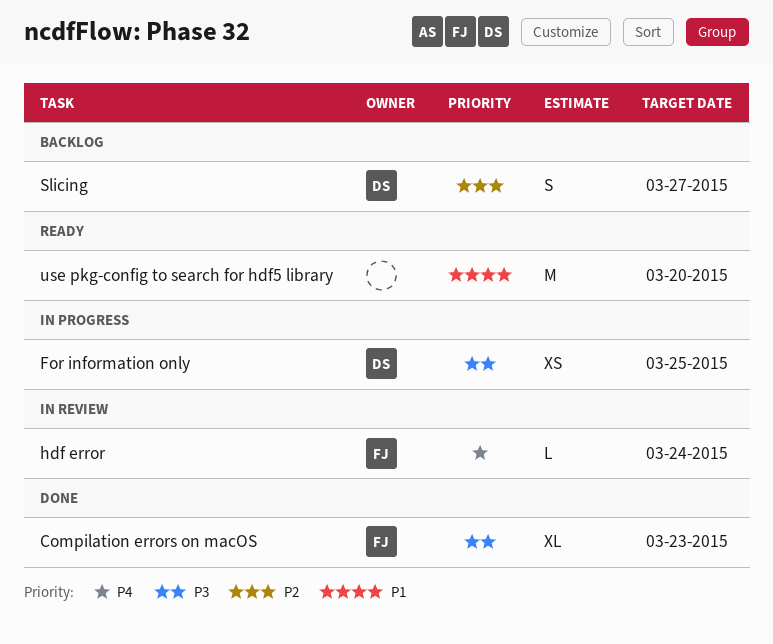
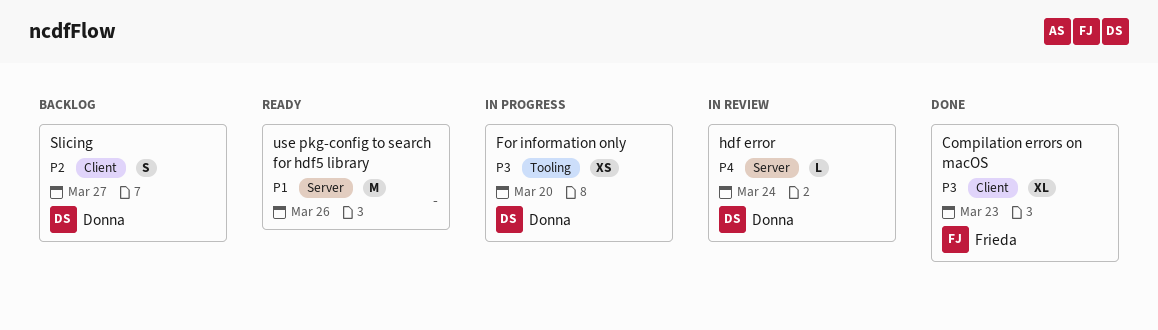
For information only, due: Mar 25 -> Mar 20
hdf error, owner: Frieda -> Donna
use pkg-config to search for hdf5 library, due: Mar 20 -> Mar 26

